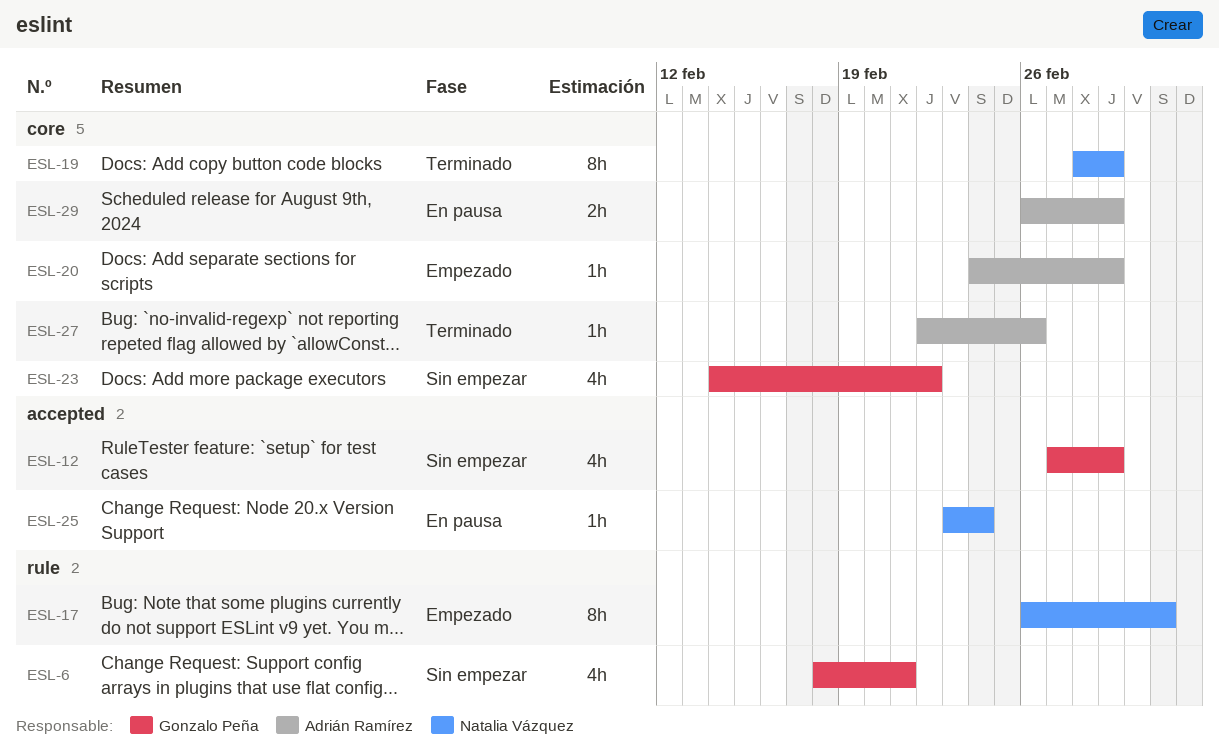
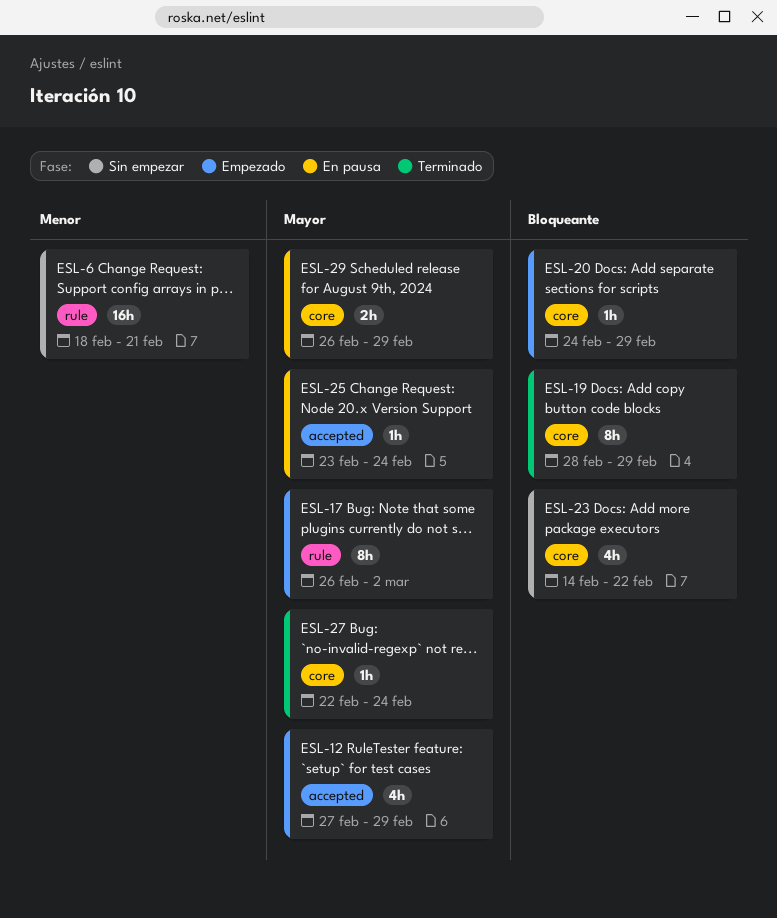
ESL-6, estimate: 4h -> 16h
ESL-12, status: Sin empezar -> Empezado
ESL-27, due: Feb 26 -> Feb 24

